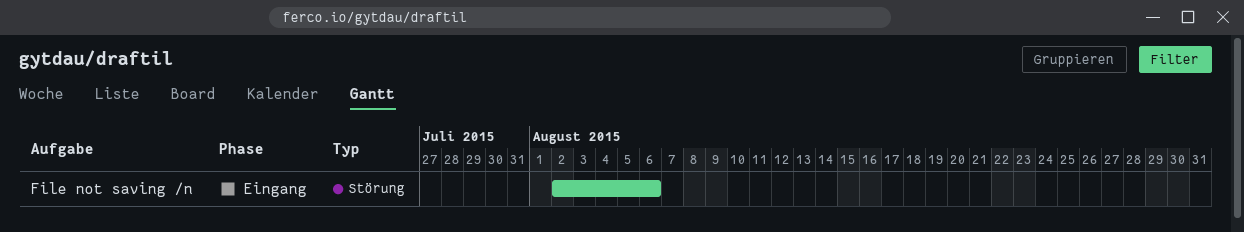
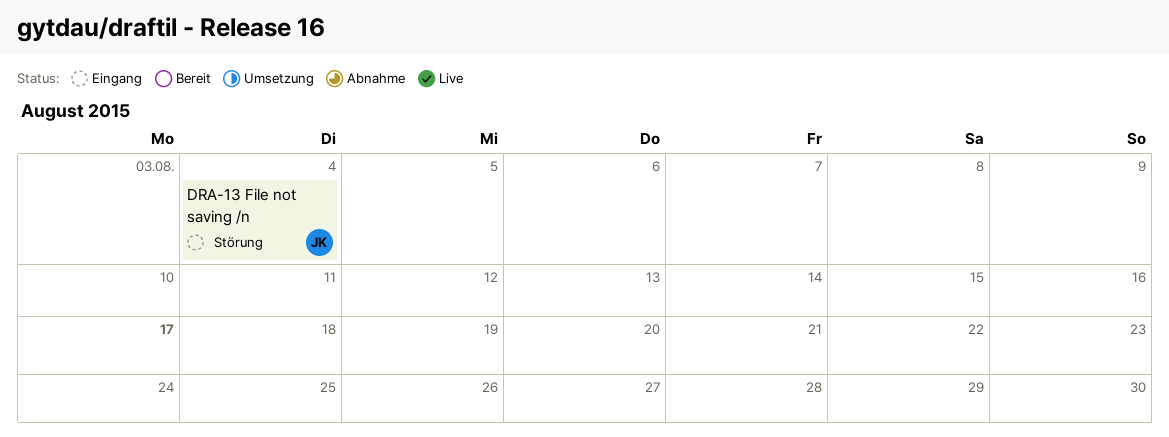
File not saving /n, due: Aug 6 -> Aug 4

